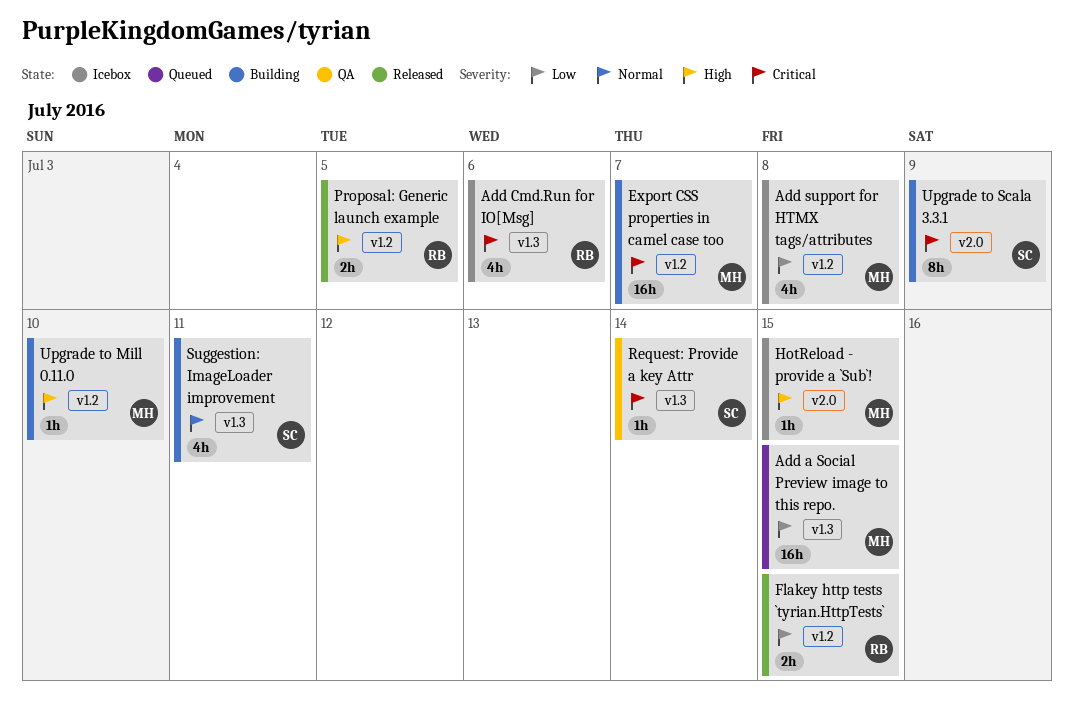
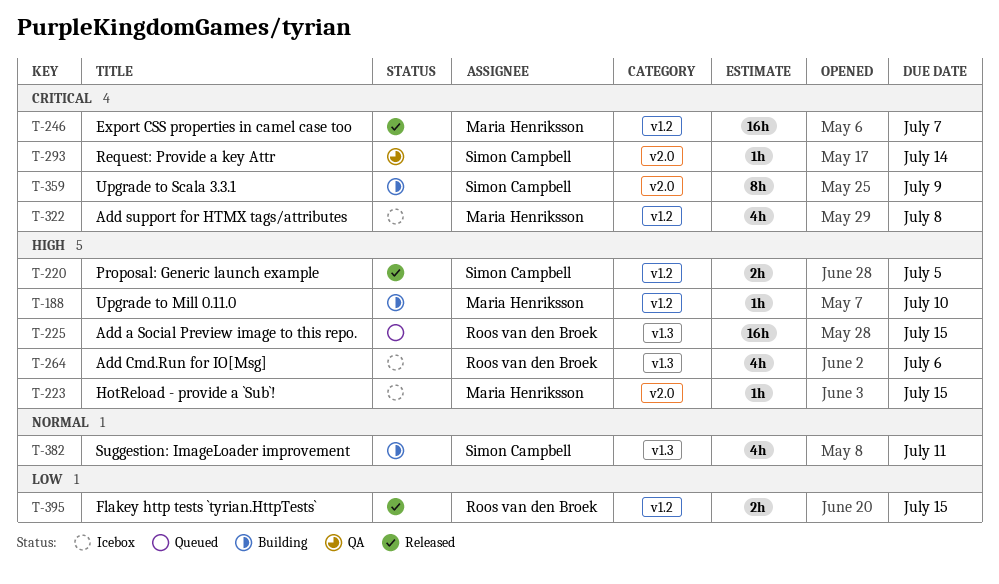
Add a Social Preview image to this repo., owner: Maria Henriksson -> Roos van den Broek
Add a Social Preview image to this repo., priority: Low -> High
Add Cmd.Run for IO[Msg], priority: Critical -> High
Add support for HTMX tags/attributes, priority: Low -> Critical
Export CSS properties in camel case too, status: Building -> Released
Proposal: Generic launch example, owner: Roos van den Broek -> Simon Campbell
Request: Provide a key Attr, label: v1.3 -> v2.0

